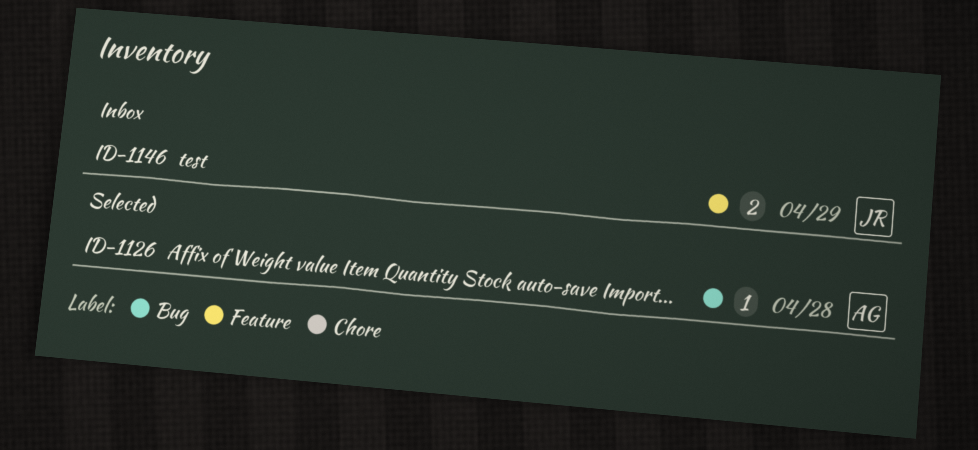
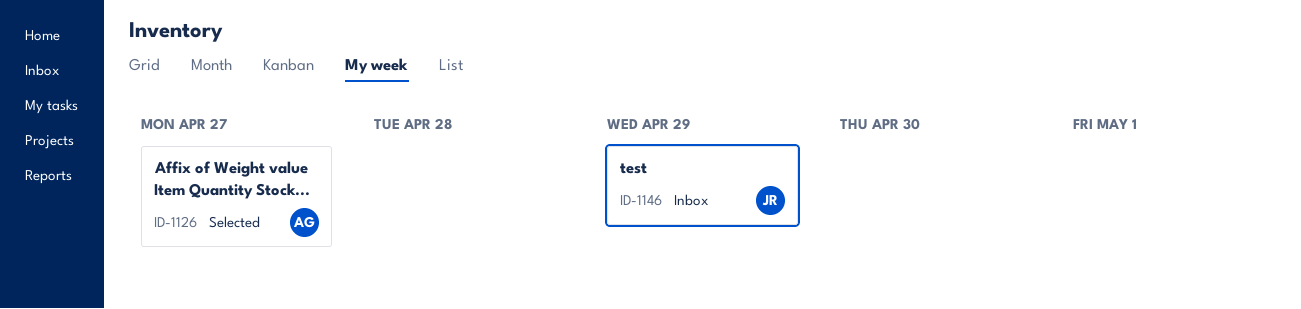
ID-1126, due: Apr 28 -> Apr 27

